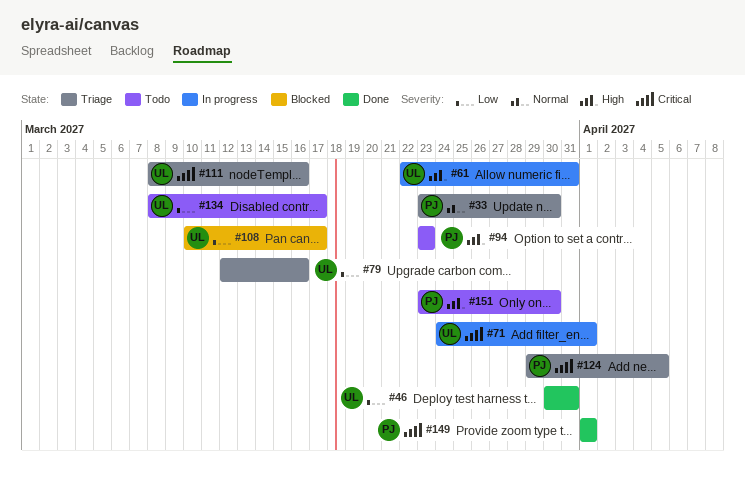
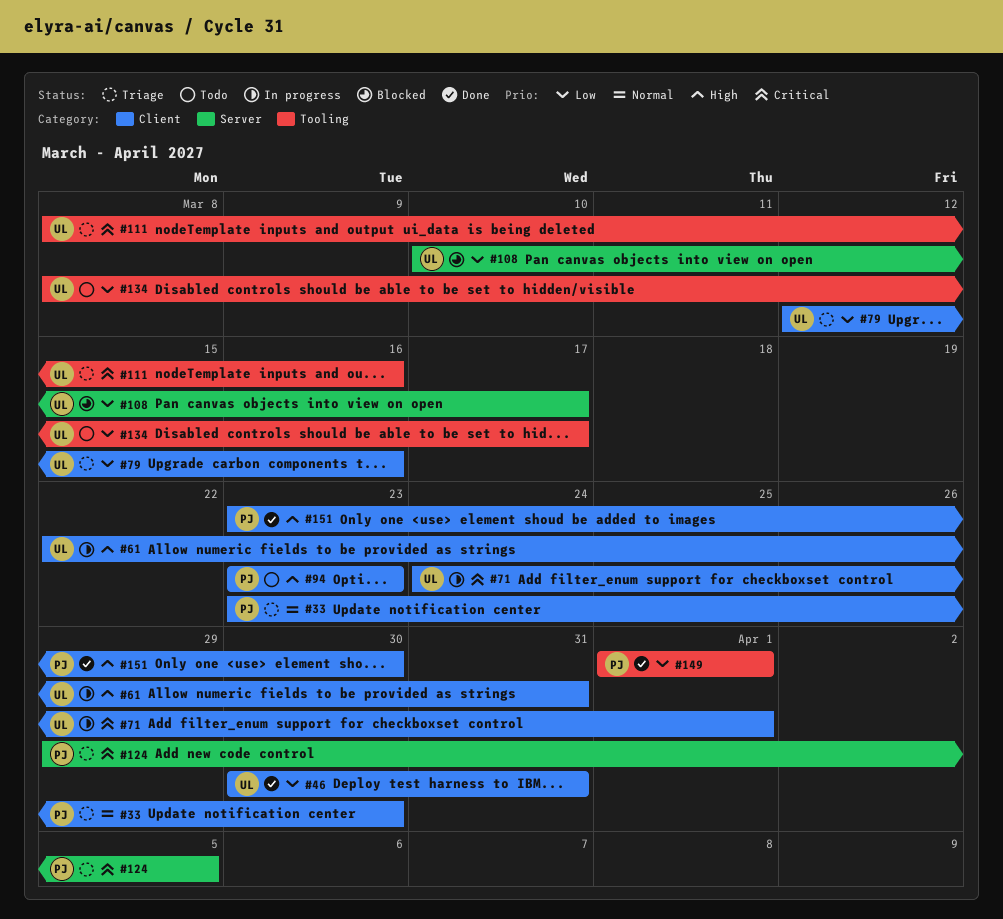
#149, priority: Critical -> Low
#151, status: Todo -> Done

